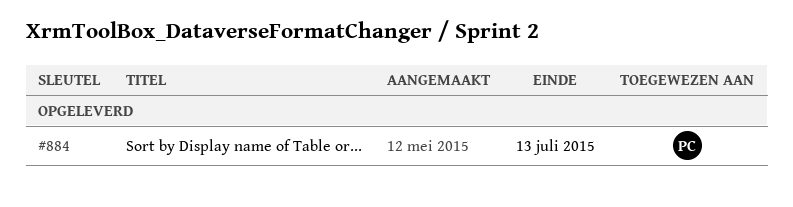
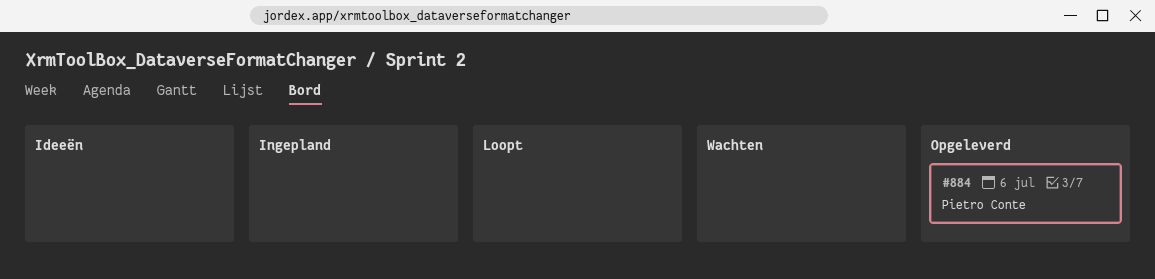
#884, due: Jul 13 -> Jul 6

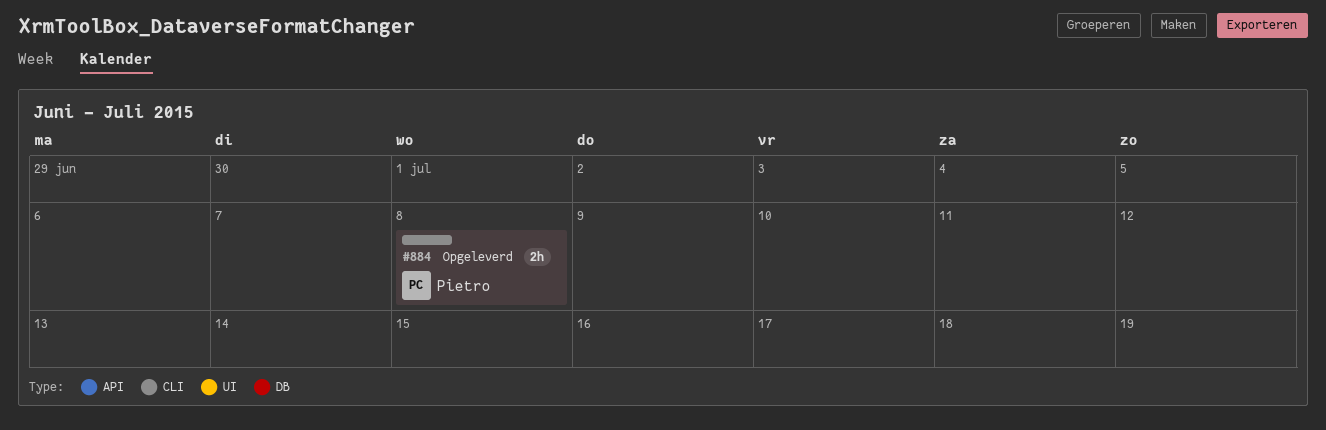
#884, due: Jul 6 -> Jul 8

